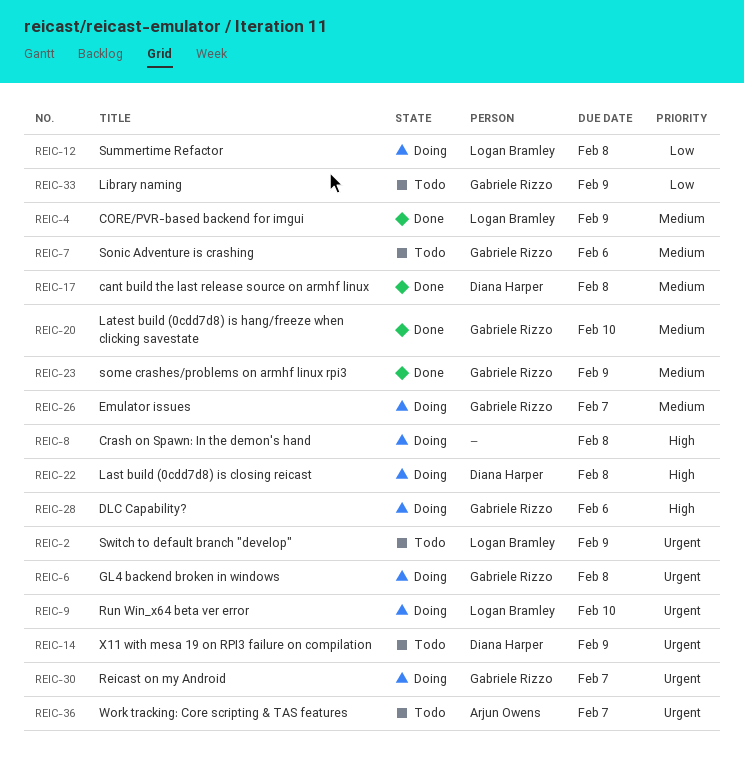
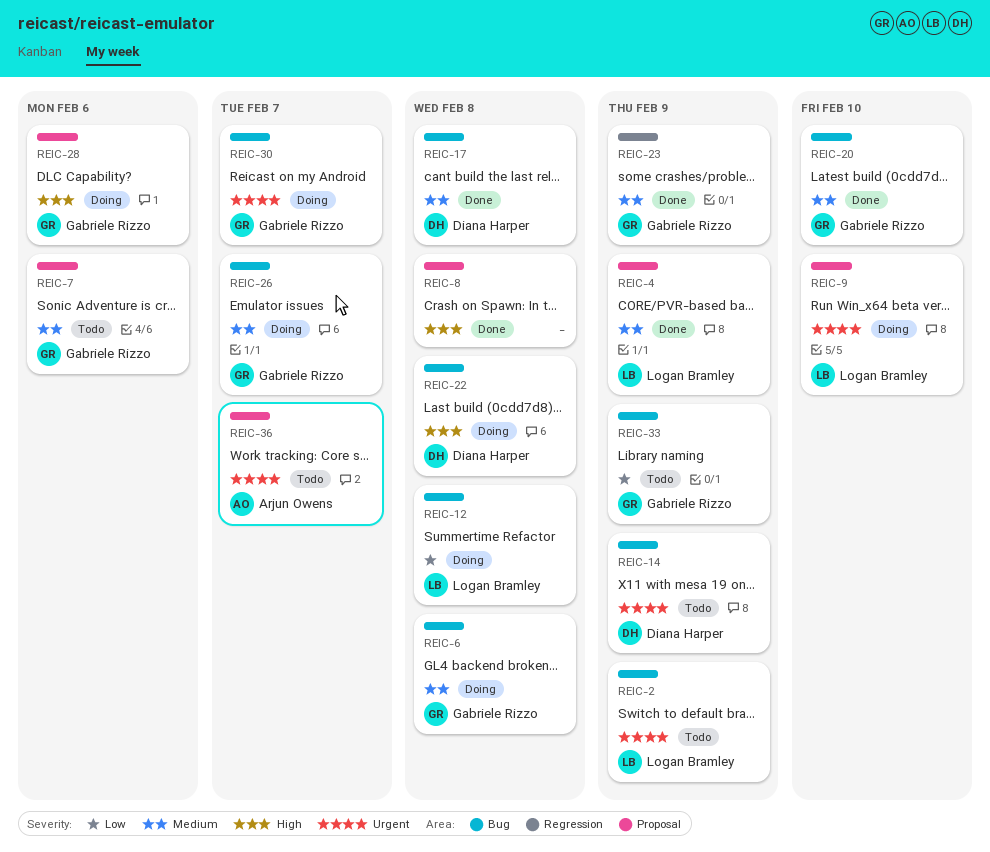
REIC-6, priority: Urgent -> Medium
REIC-8, status: Doing -> Done

